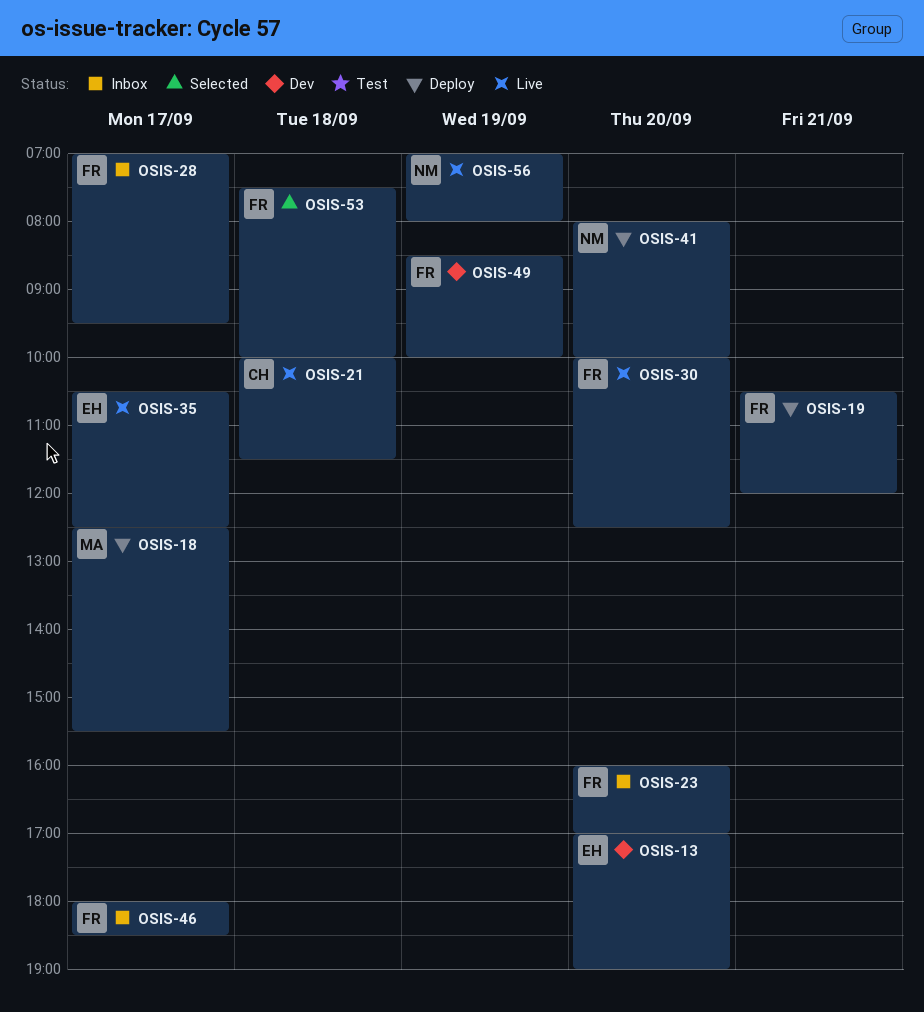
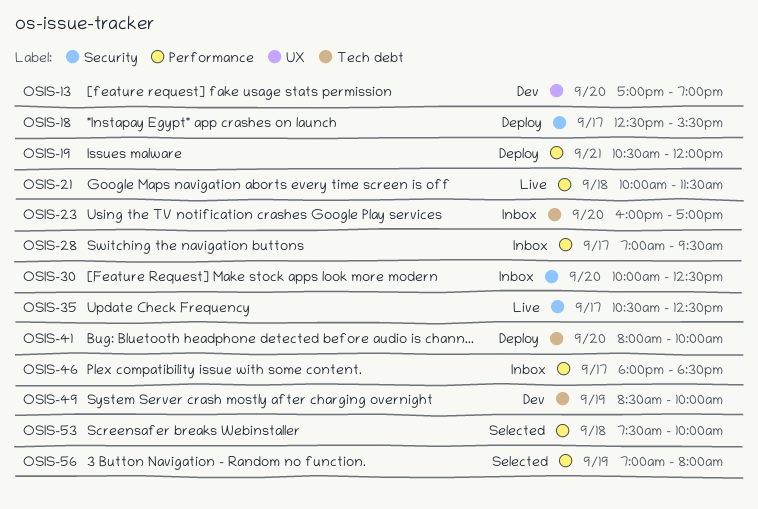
OSIS-30, status: Live -> Inbox
OSIS-56, status: Live -> Selected

